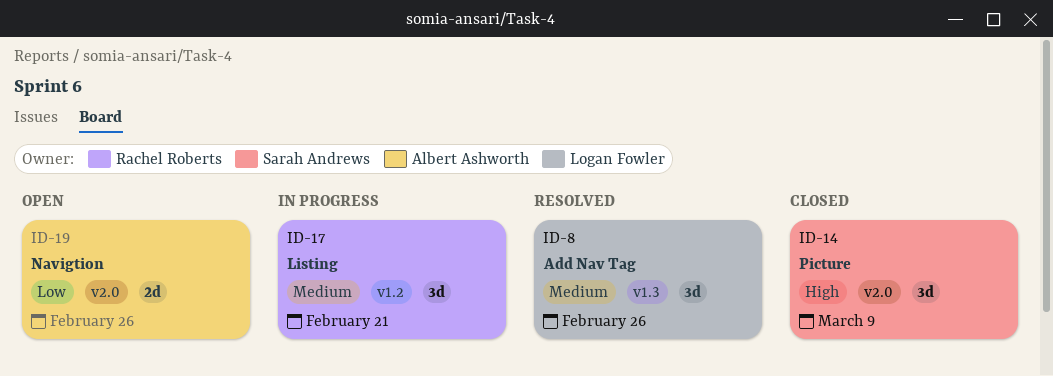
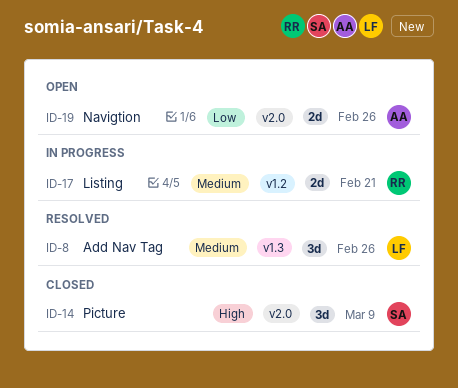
ID-17, estimate: 3d -> 2d

